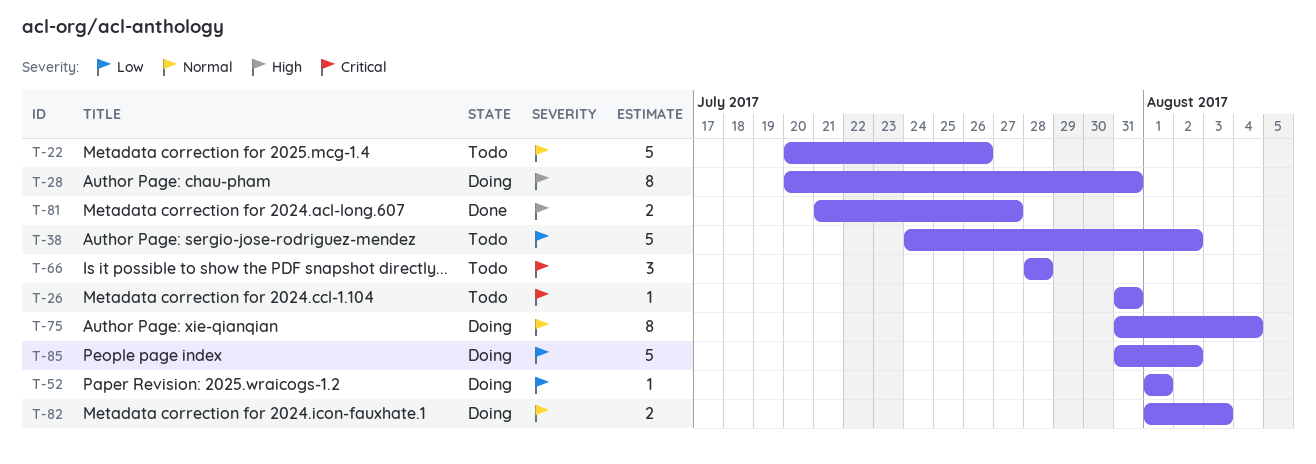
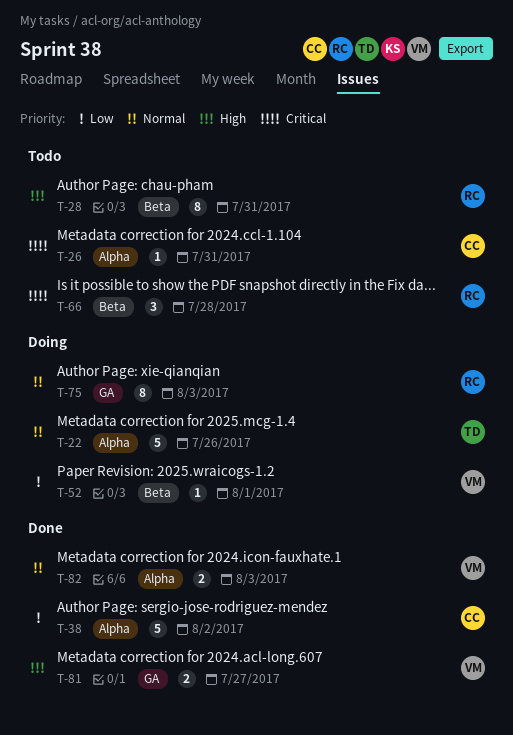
T-22, status: Todo -> Doing
T-28, status: Doing -> Todo
T-38, status: Todo -> Done
T-75, due: Aug 4 -> Aug 3
T-82, status: Doing -> Done
T-85: present -> none

